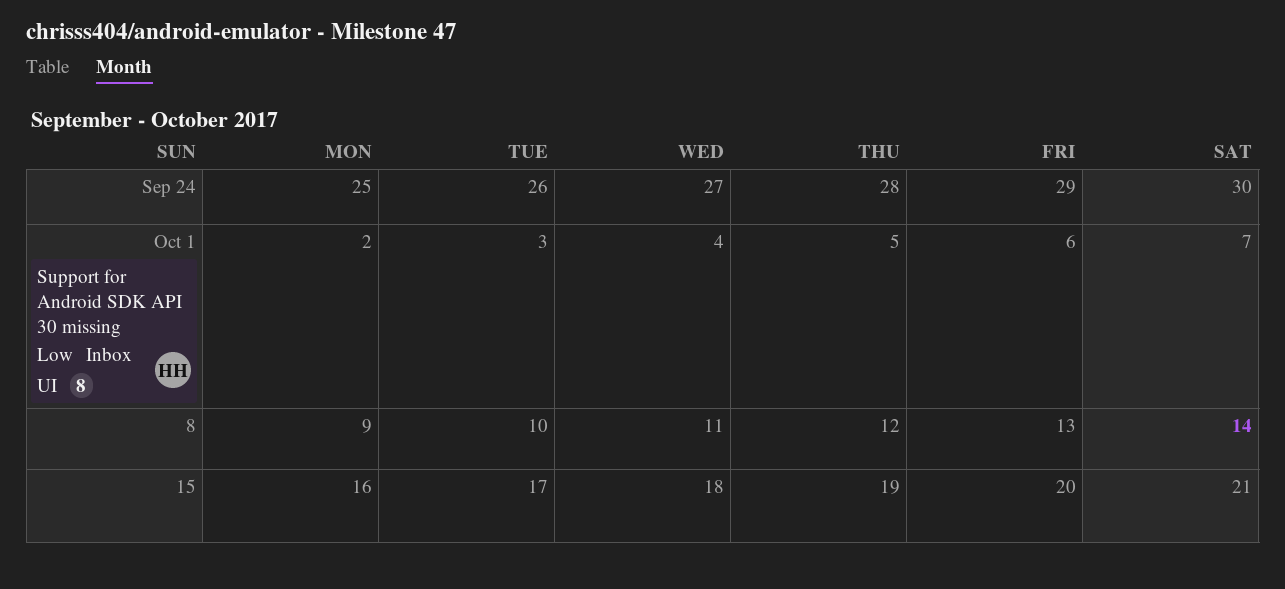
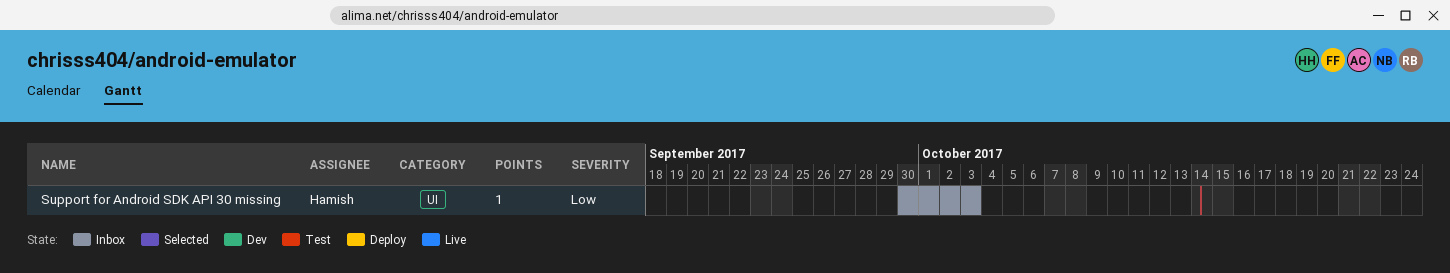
Support for Android SDK API 30 missing, estimate: 8 -> 1
Support for Android SDK API 30 missing, due: Oct 1 -> Oct 3

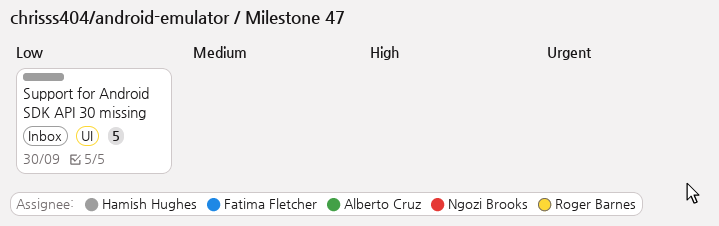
Support for Android SDK API 30 missing, estimate: 1 -> 5
Support for Android SDK API 30 missing, due: Oct 3 -> Sep 30

